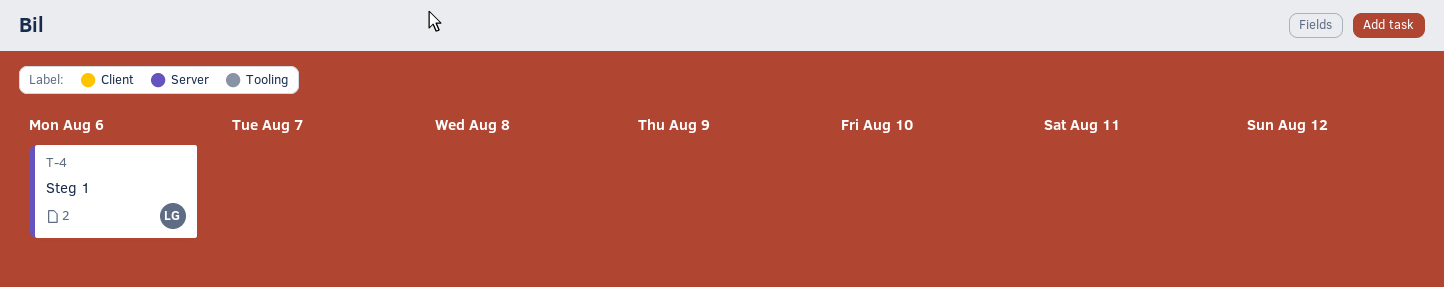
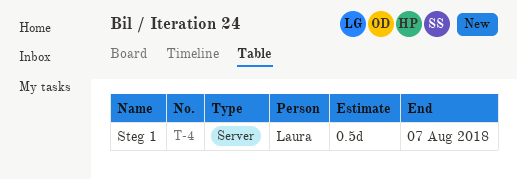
T-4, due: Aug 6 -> Aug 7

